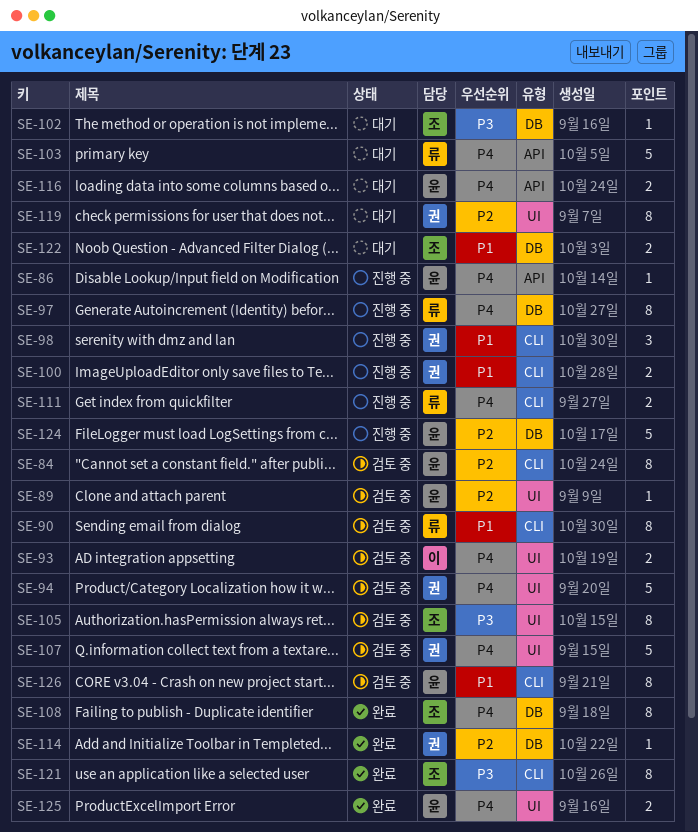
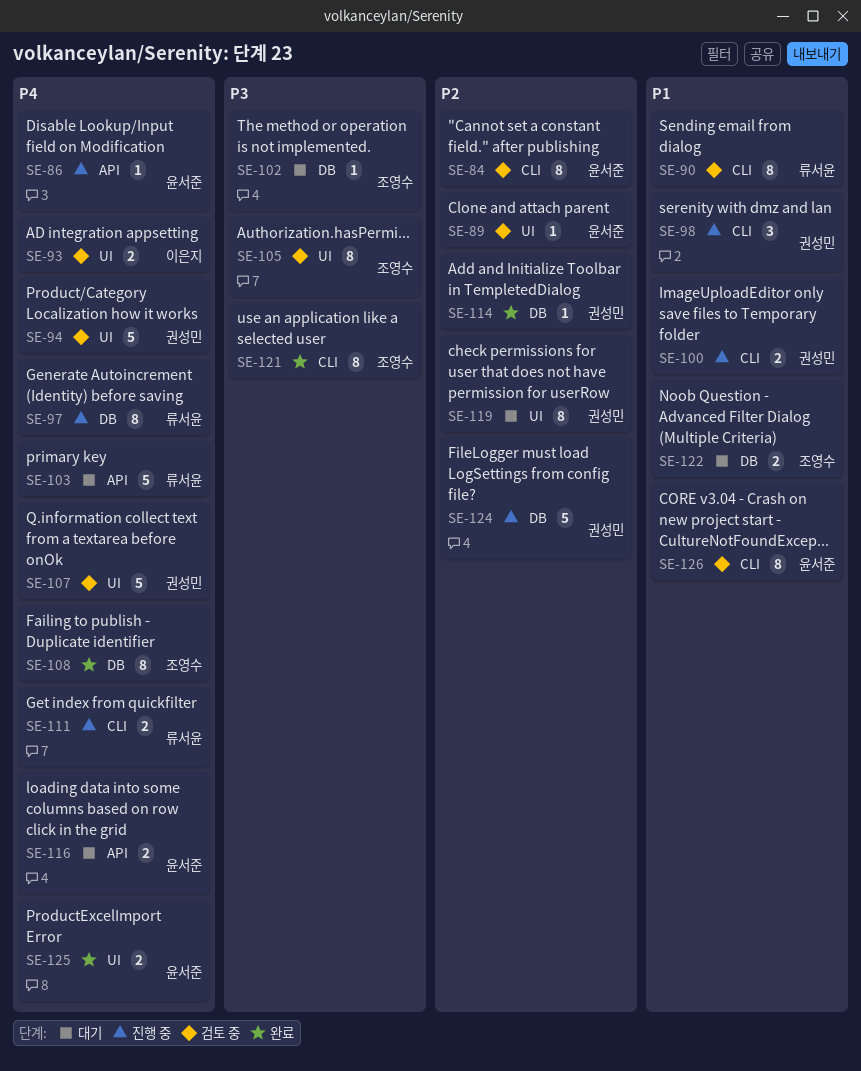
SE-124, owner: 윤서준 -> 권성민

